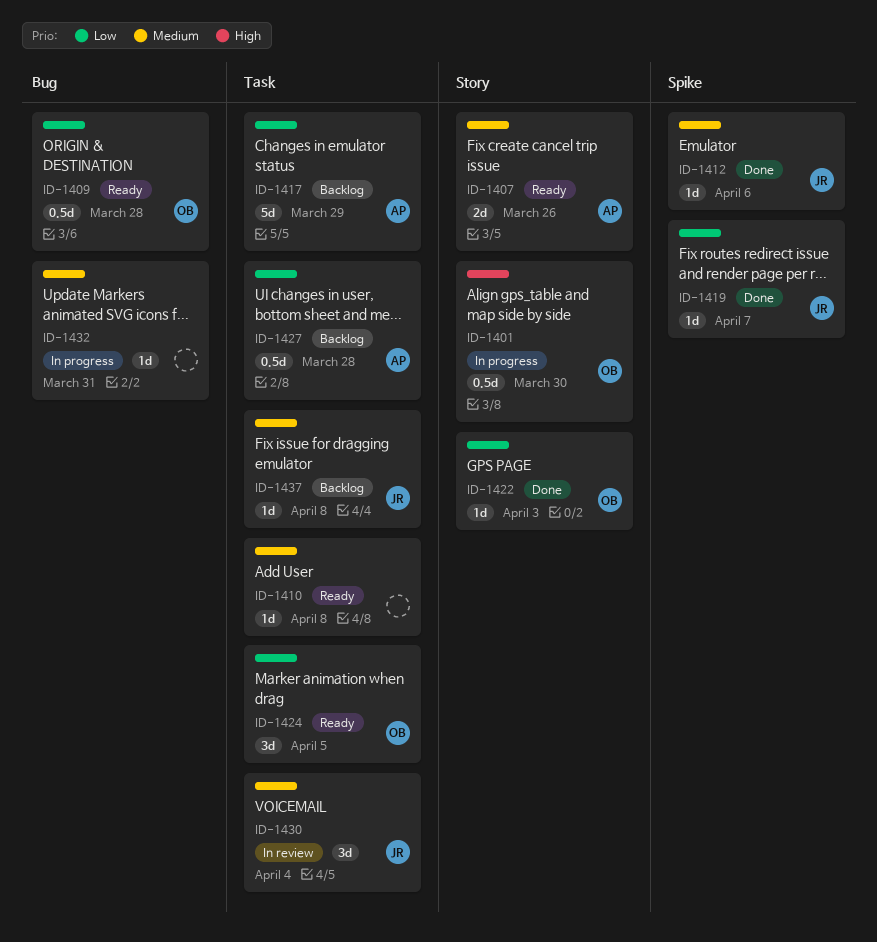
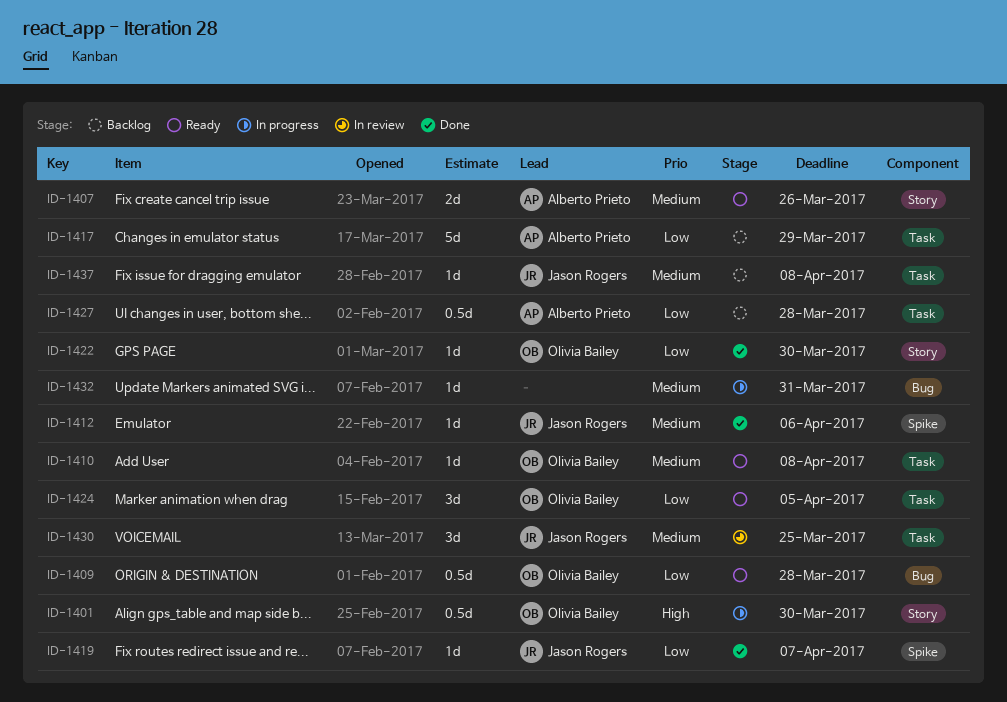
ID-1410, owner: none -> Olivia Bailey
ID-1422, due: Apr 3 -> Mar 30
ID-1430, due: Apr 4 -> Mar 25

